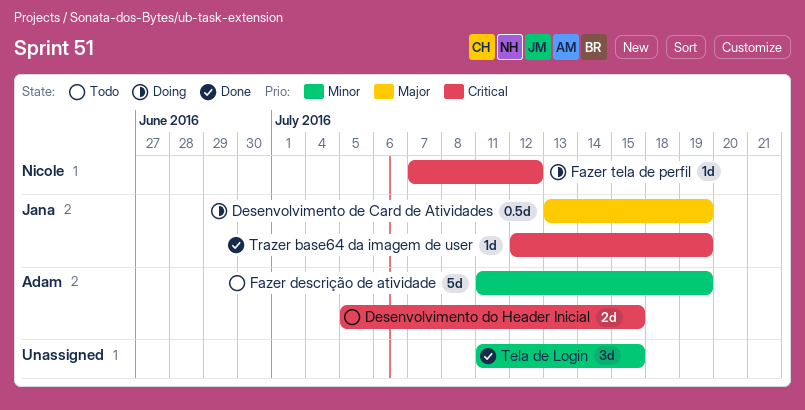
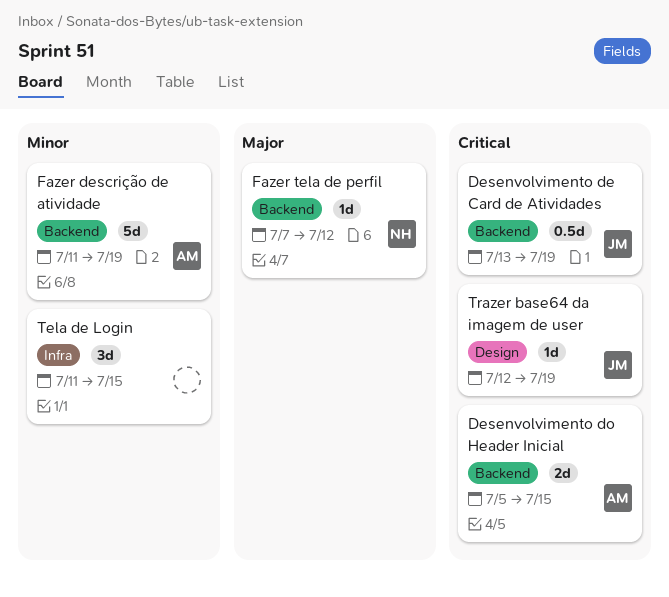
Desenvolvimento de Card de Atividades, priority: Major -> Critical
Fazer tela de perfil, priority: Critical -> Major

